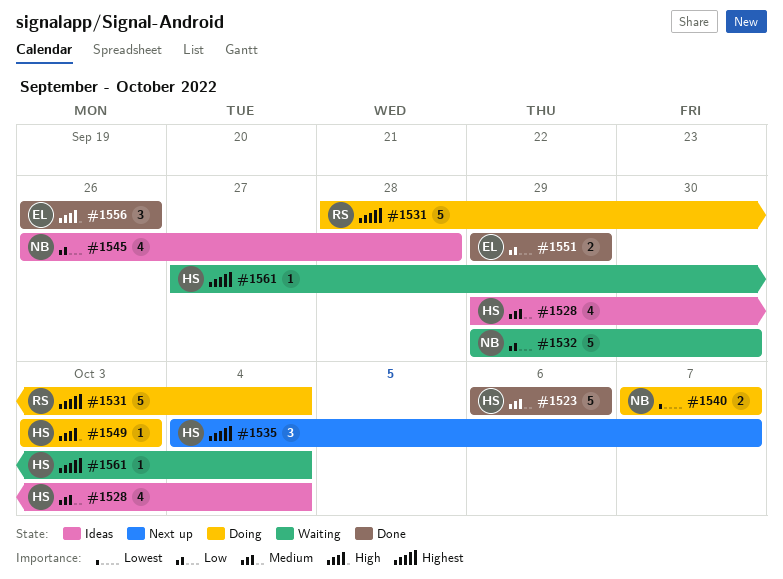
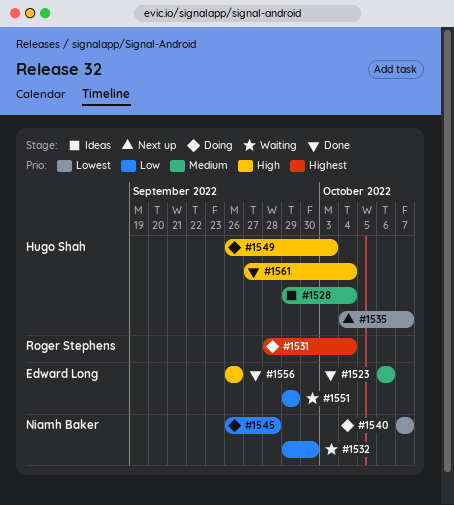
#1523, owner: Hugo Shah -> Edward Long
#1535, priority: Highest -> Lowest
#1545, status: Ideas -> Doing
#1549, start: Oct 3 -> Sep 26
#1551, status: Done -> Waiting
#1561, status: Waiting -> Done
#1561, priority: Highest -> High

